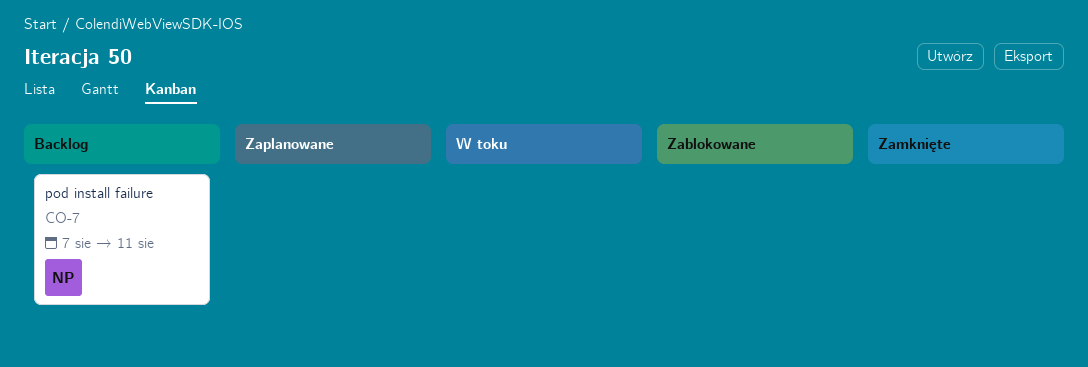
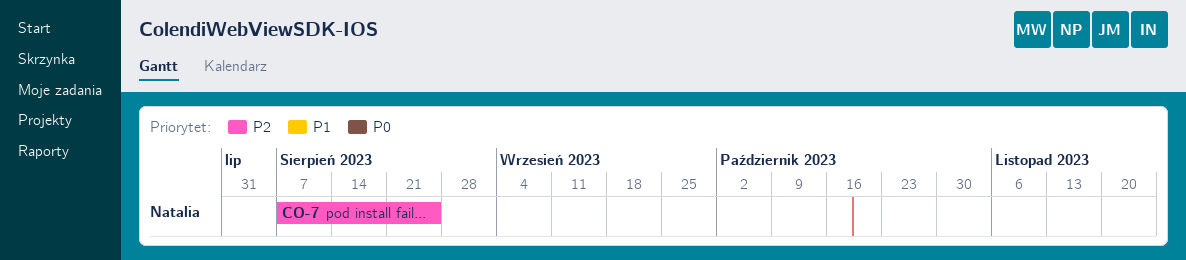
CO-7, due: Aug 11 -> Aug 25

